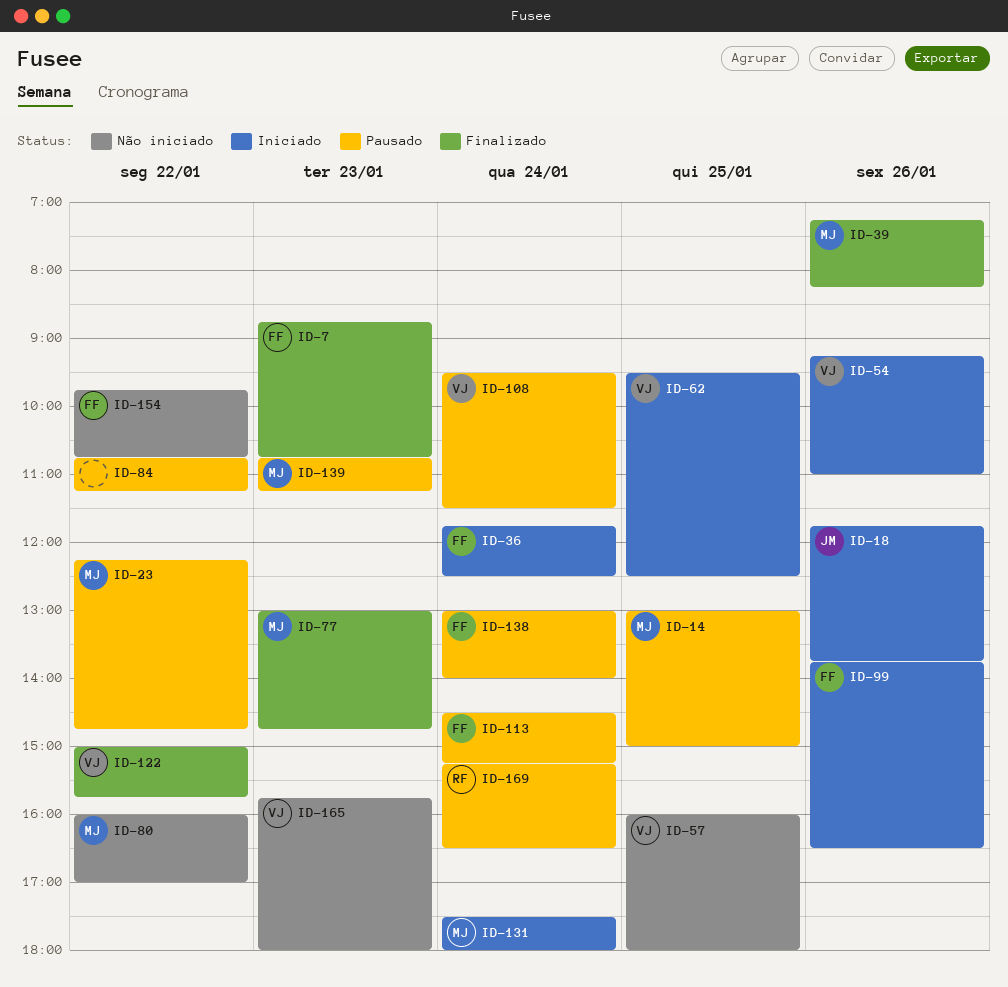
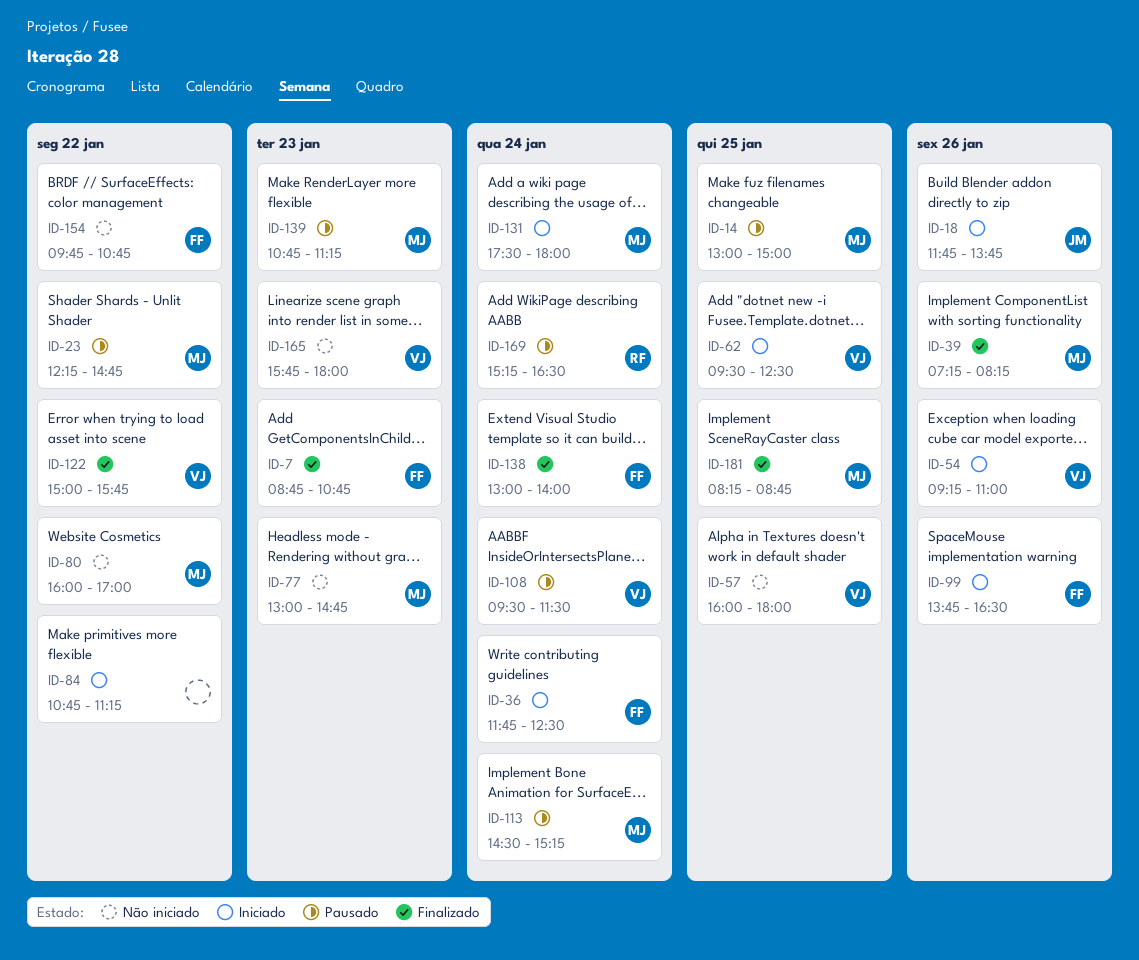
ID-77, status: Finalizado -> Não iniciado
ID-84, status: Pausado -> Iniciado
ID-113, owner: FF -> MJ
ID-138, status: Pausado -> Finalizado
ID-181: none -> present

